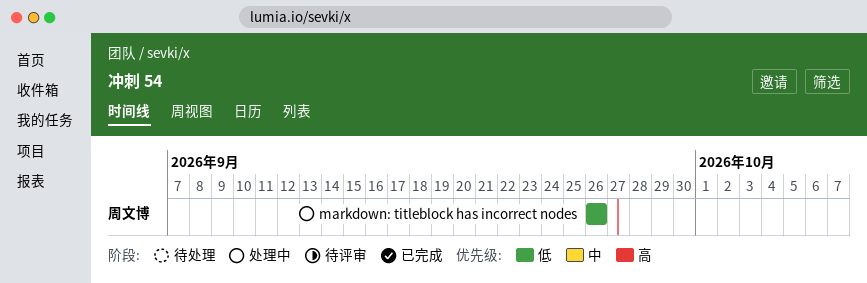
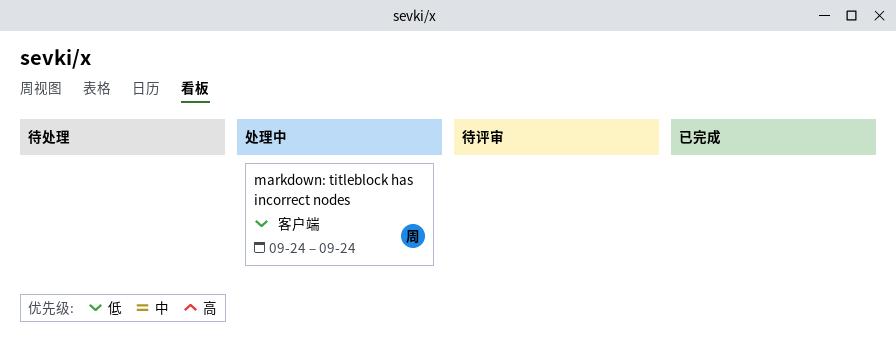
markdown: titleblock has incorrect nodes, start: Sep 26 -> Sep 24
markdown: titleblock has incorrect nodes, due: Sep 26 -> Sep 24

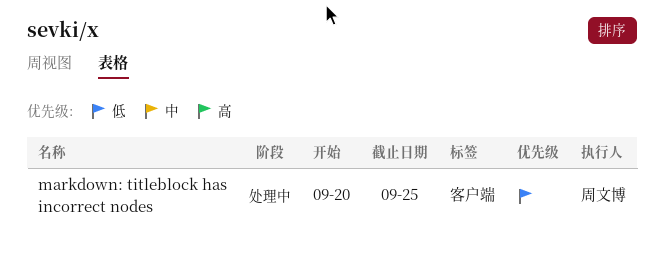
markdown: titleblock has incorrect nodes, start: Sep 24 -> Sep 20
markdown: titleblock has incorrect nodes, due: Sep 24 -> Sep 25

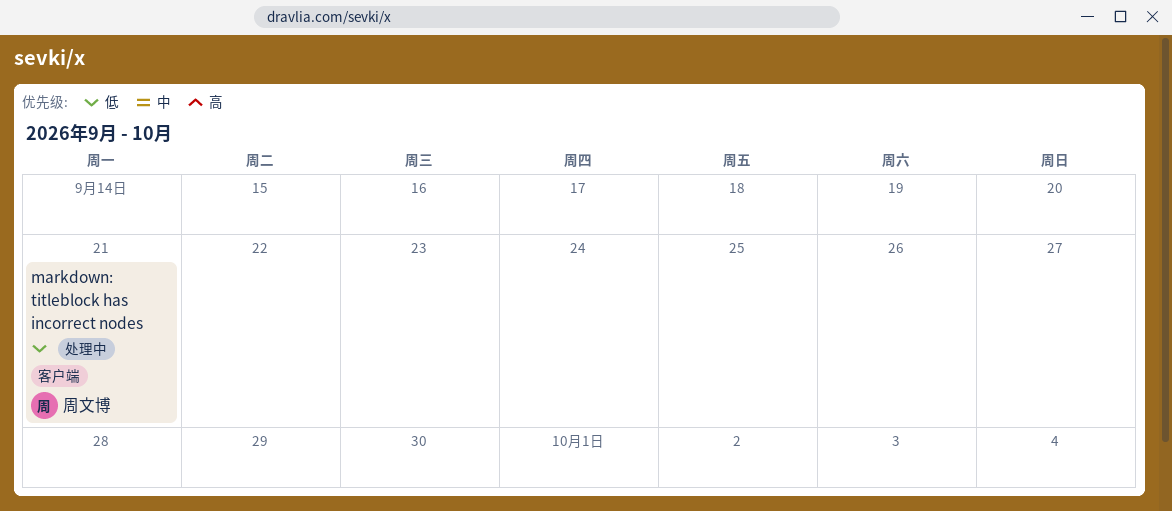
markdown: titleblock has incorrect nodes, due: Sep 25 -> Sep 21

